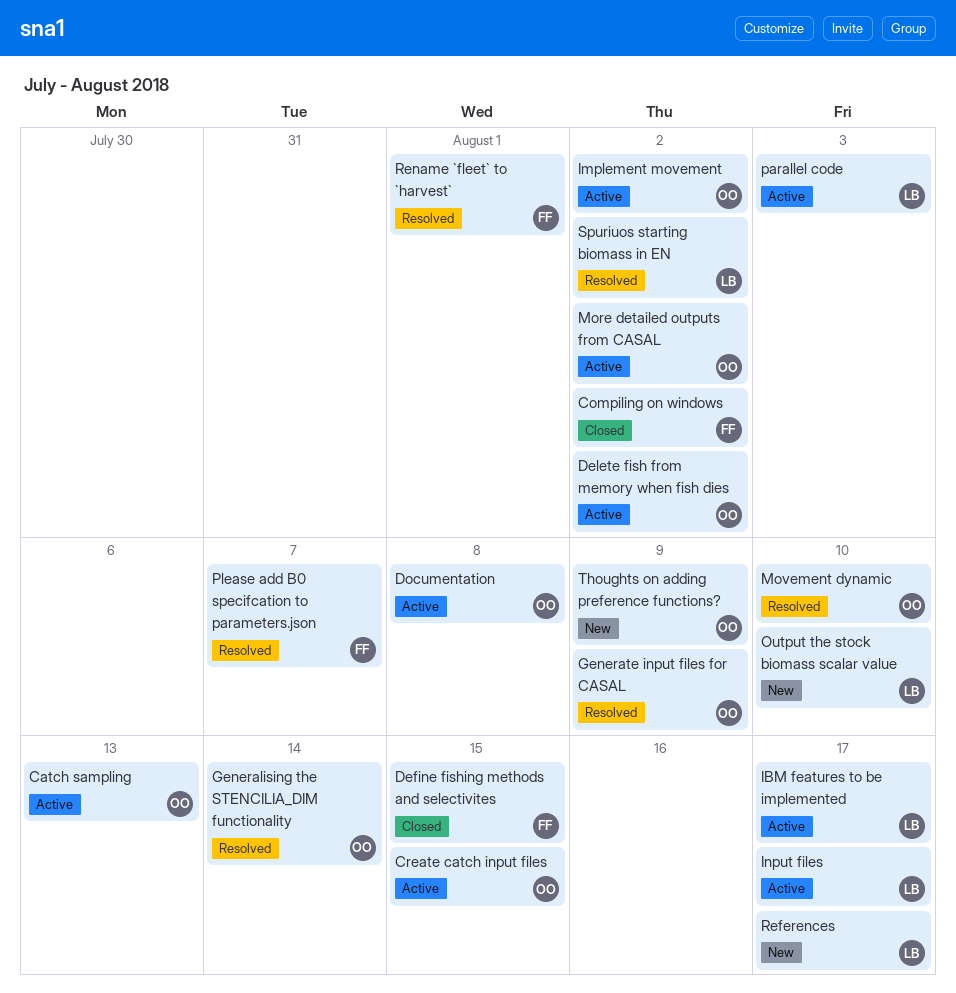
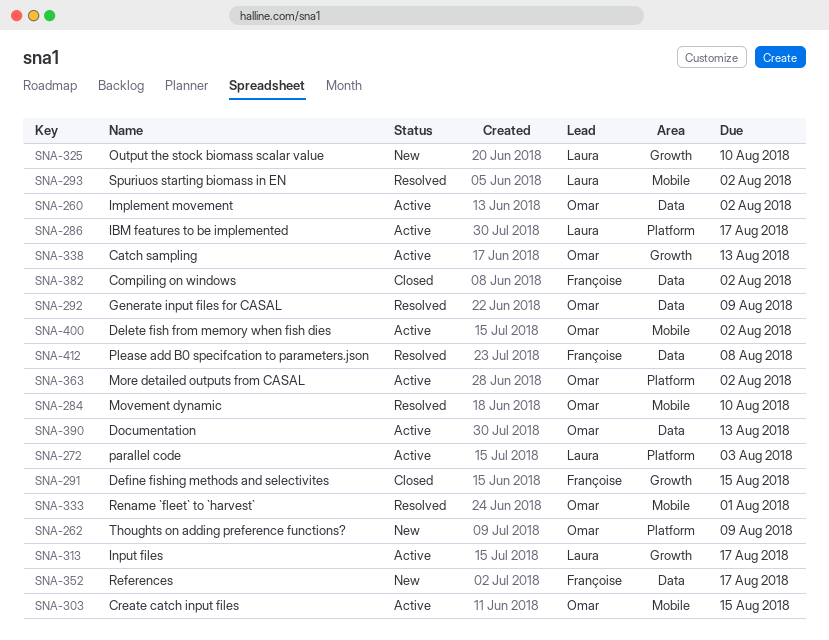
Documentation, due: Aug 8 -> Aug 13
Generalising the STENCILIA_DIM functionality: present -> none
Please add B0 specifcation to parameters.json, due: Aug 7 -> Aug 8
References, owner: Laura -> Françoise
Rename `fleet` to `harvest`, owner: Françoise -> Omar

